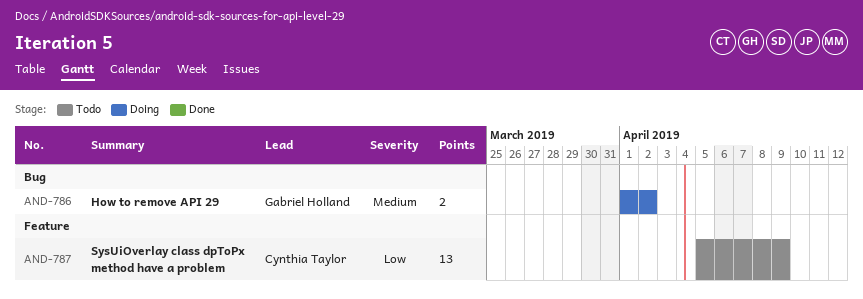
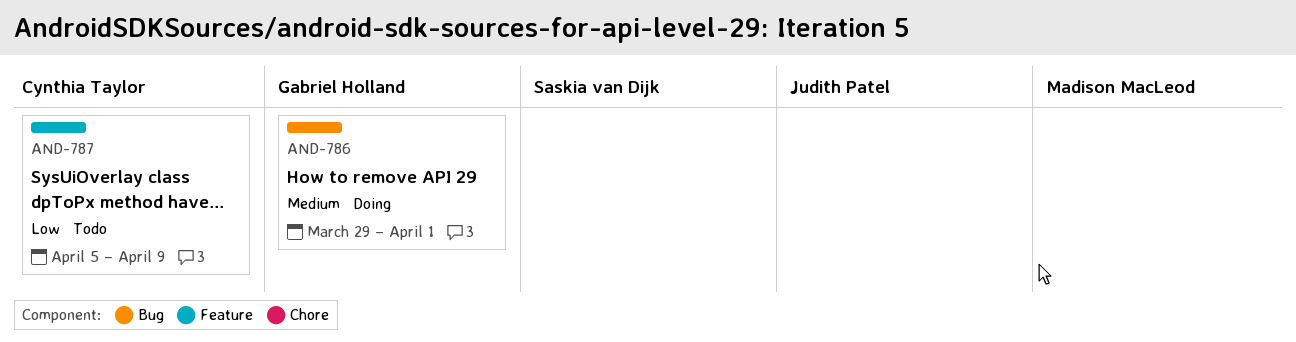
AND-786, start: Apr 1 -> Mar 29
AND-786, due: Apr 2 -> Apr 1

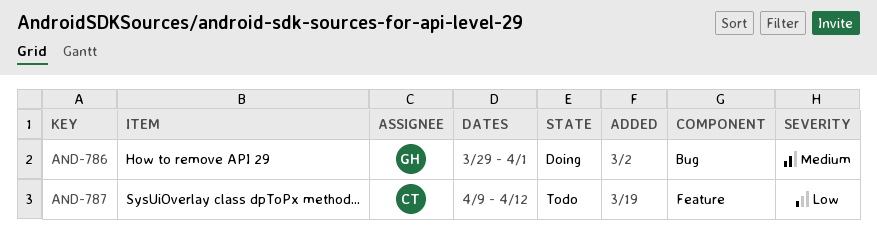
AND-787, start: Apr 5 -> Apr 9
AND-787, due: Apr 9 -> Apr 12

